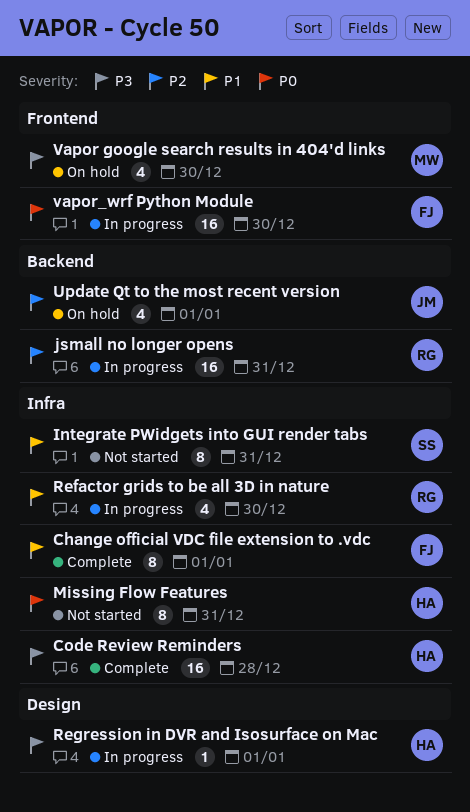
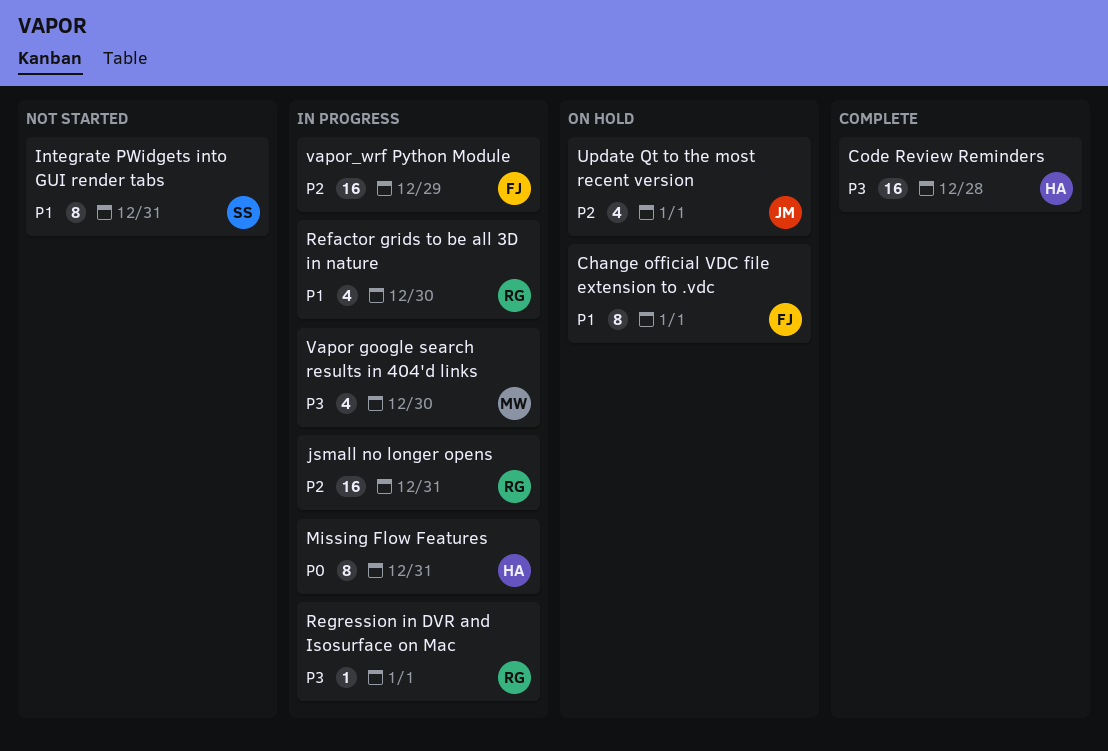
Change official VDC file extension to .vdc, status: Complete -> On hold
Missing Flow Features, status: Not started -> In progress
Regression in DVR and Isosurface on Mac, owner: HA -> RG
Vapor google search results in 404'd links, status: On hold -> In progress
vapor_wrf Python Module, priority: P0 -> P2
vapor_wrf Python Module, due: Dec 30 -> Dec 29

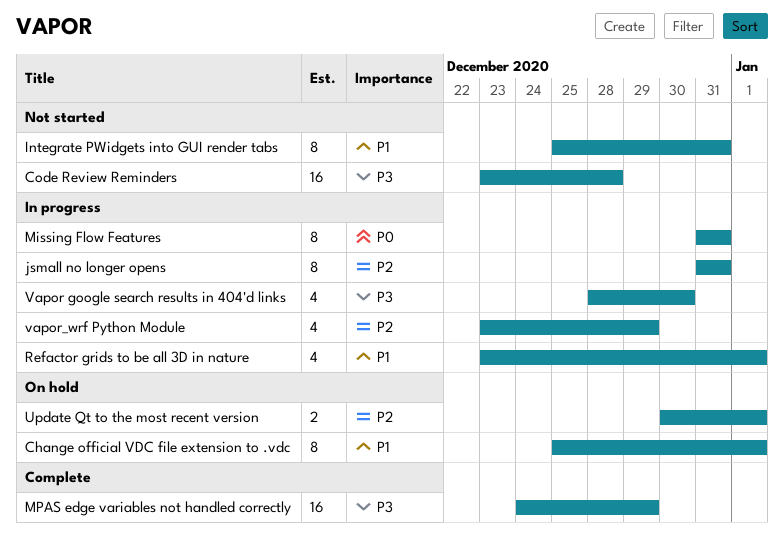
Code Review Reminders, status: Complete -> Not started
jsmall no longer opens, estimate: 16 -> 8
MPAS edge variables not handled correctly: none -> present
Refactor grids to be all 3D in nature, due: Dec 30 -> Jan 1
Regression in DVR and Isosurface on Mac: present -> none
Update Qt to the most recent version, estimate: 4 -> 2
vapor_wrf Python Module, estimate: 16 -> 4

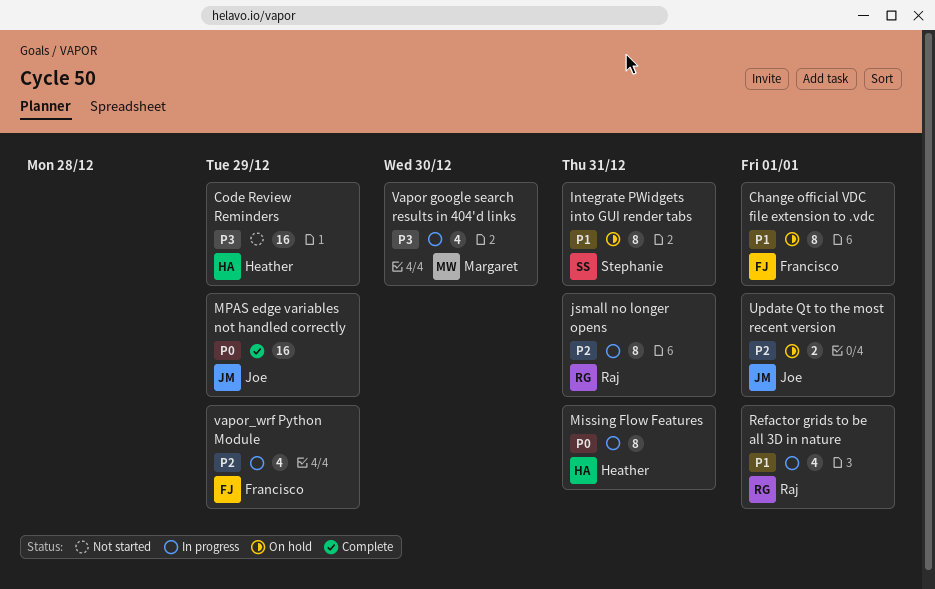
Code Review Reminders, due: Dec 28 -> Dec 29
Integrate PWidgets into GUI render tabs, status: Not started -> On hold
MPAS edge variables not handled correctly, priority: P3 -> P0

